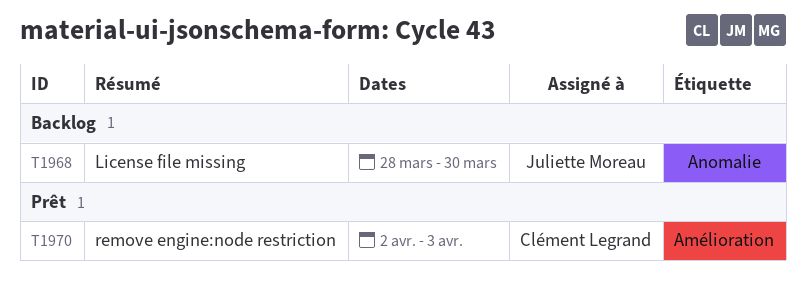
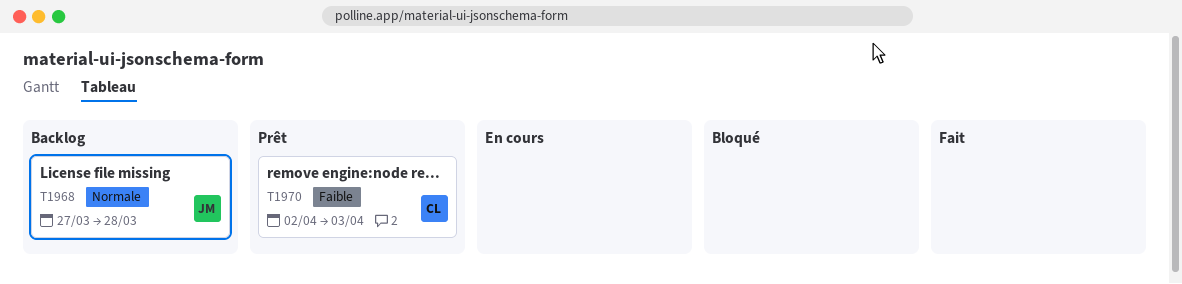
T1968, start: Mar 28 -> Mar 27
T1968, due: Mar 30 -> Mar 28

